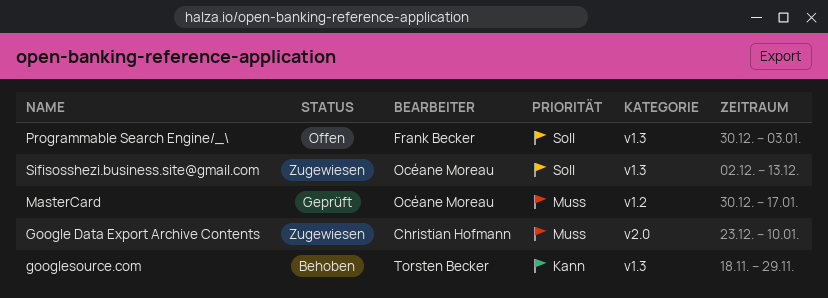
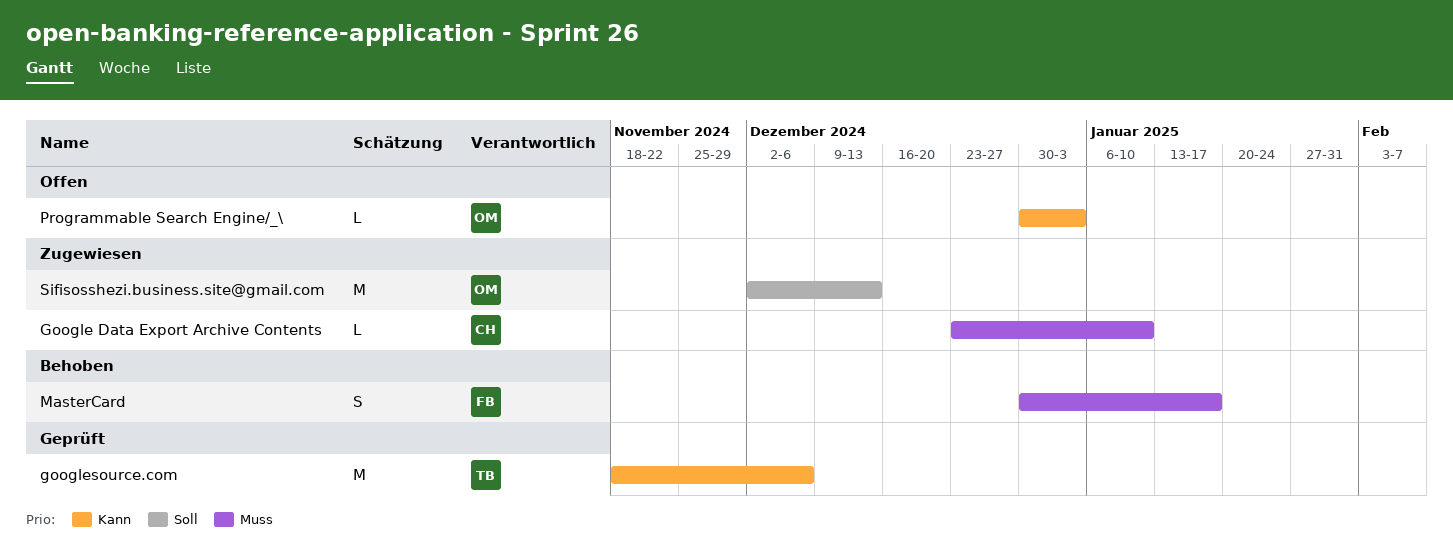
googlesource.com, status: Behoben -> Geprüft
googlesource.com, due: Nov 29 -> Dec 6
MasterCard, status: Geprüft -> Behoben
MasterCard, owner: Océane Moreau -> Frank Becker
Programmable Search Engine/_\, owner: Frank Becker -> Océane Moreau
Programmable Search Engine/_\, priority: Soll -> Kann

